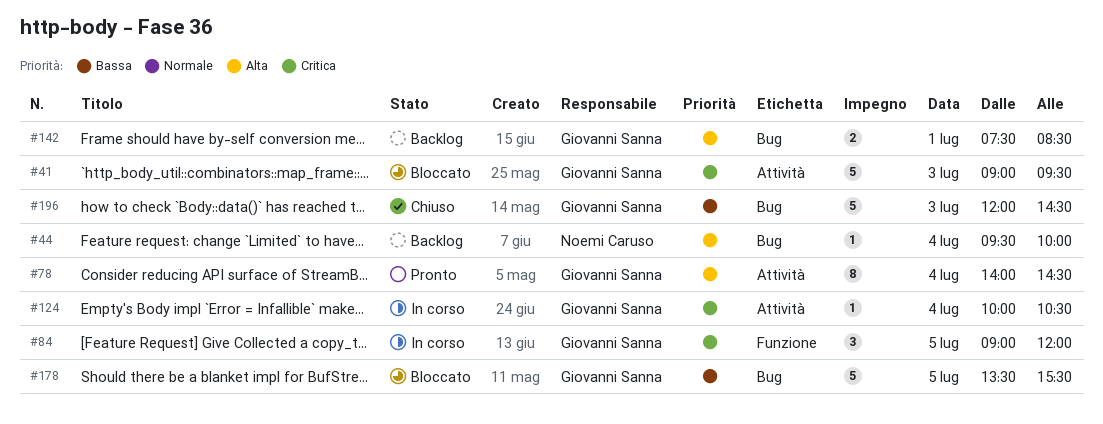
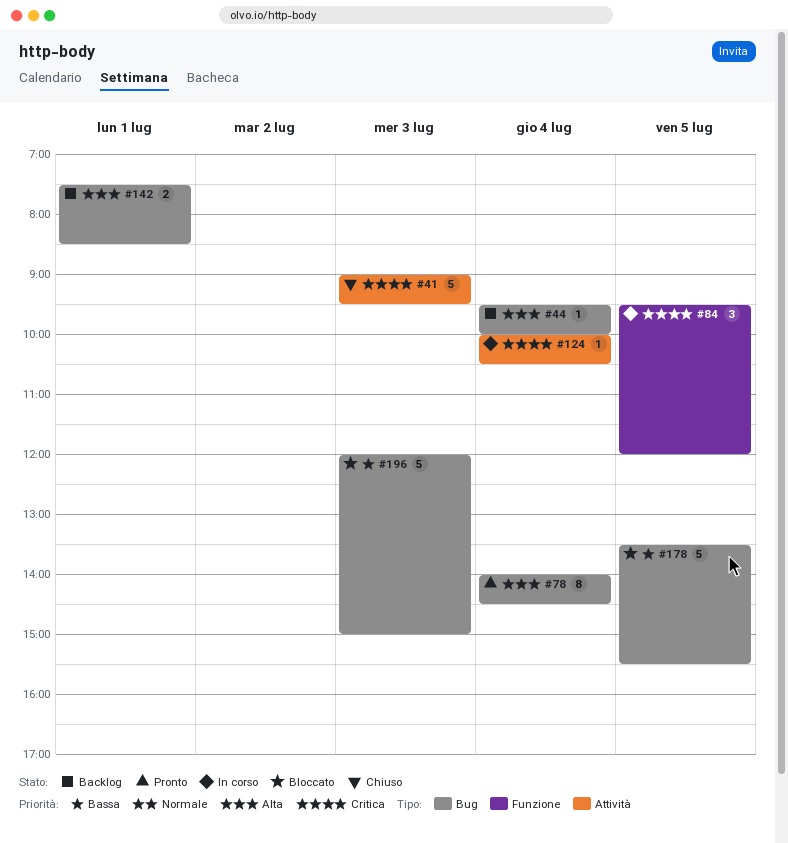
#41, status: Bloccato -> Chiuso
#78, label: Attività -> Bug
#84, begins: 09:00 -> 09:30
#196, status: Chiuso -> Bloccato
#196, ends: 14:30 -> 15:00

